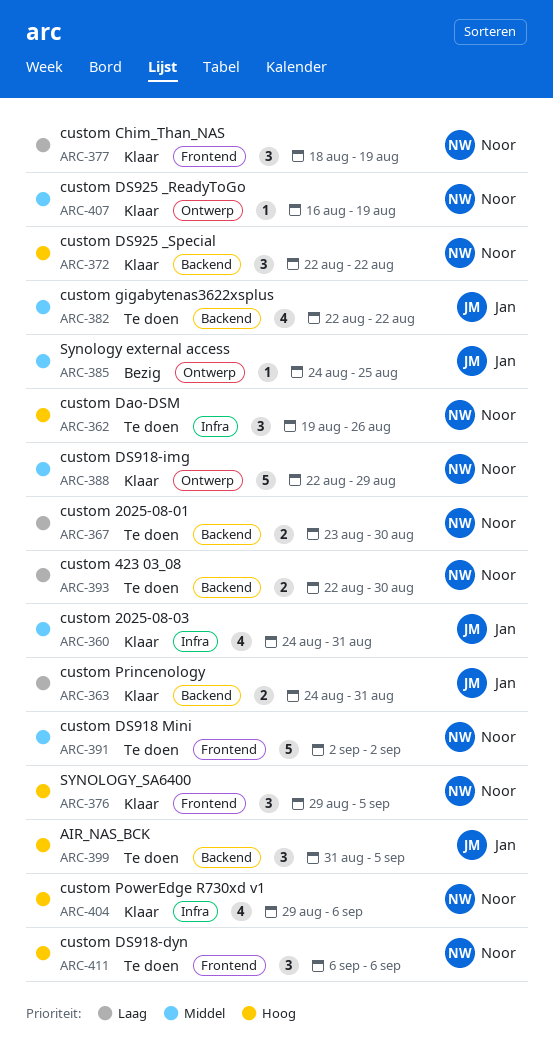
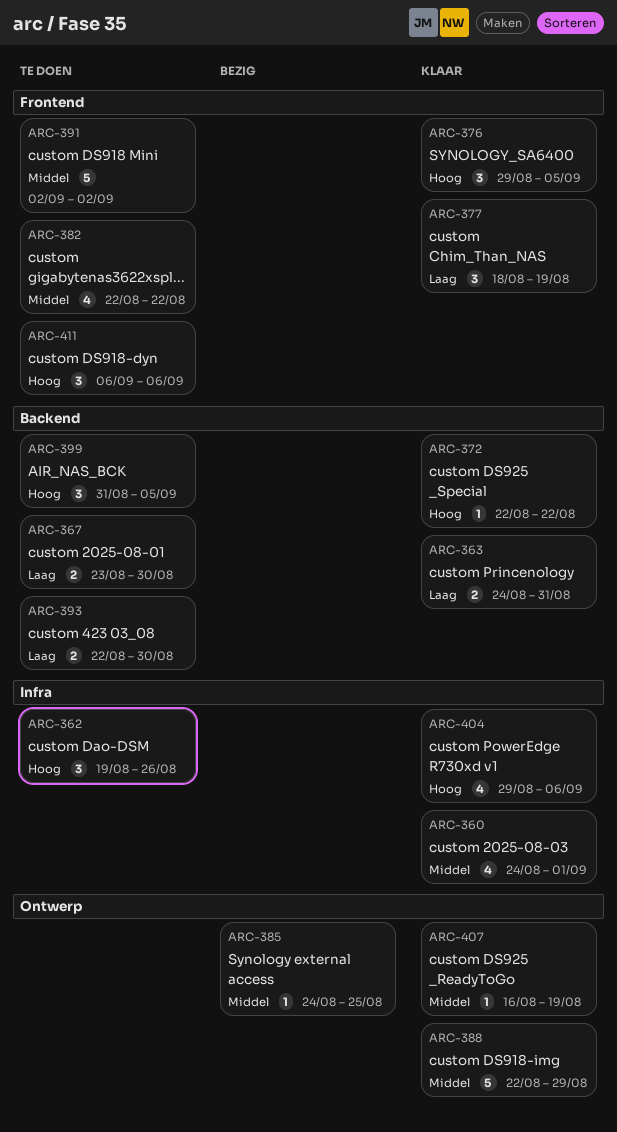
ARC-360, due: Aug 31 -> Sep 1
ARC-372, estimate: 3 -> 1
ARC-382, label: Backend -> Frontend

